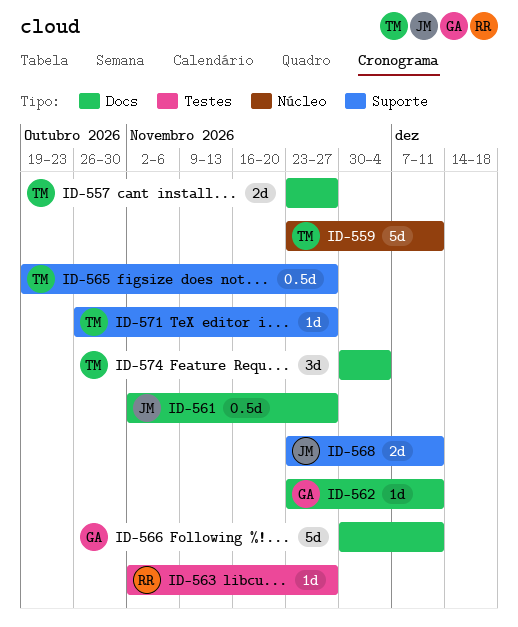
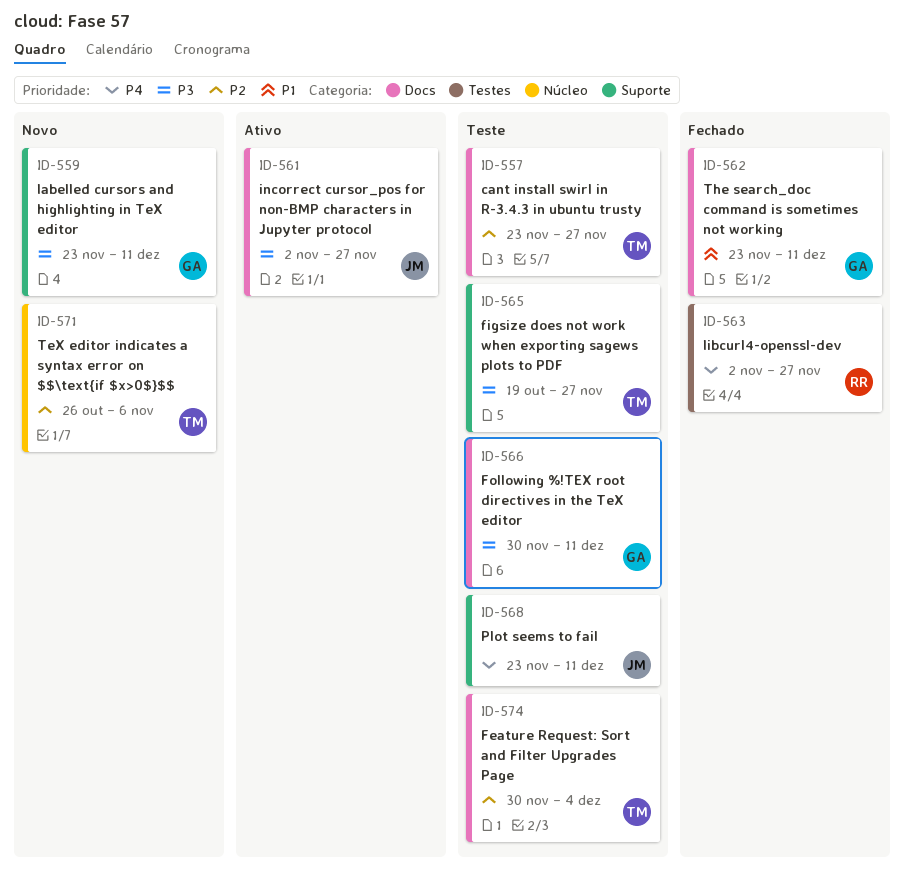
ID-559, owner: TM -> GA
ID-559, label: Núcleo -> Suporte
ID-571, label: Suporte -> Núcleo
ID-571, due: Nov 27 -> Nov 6

